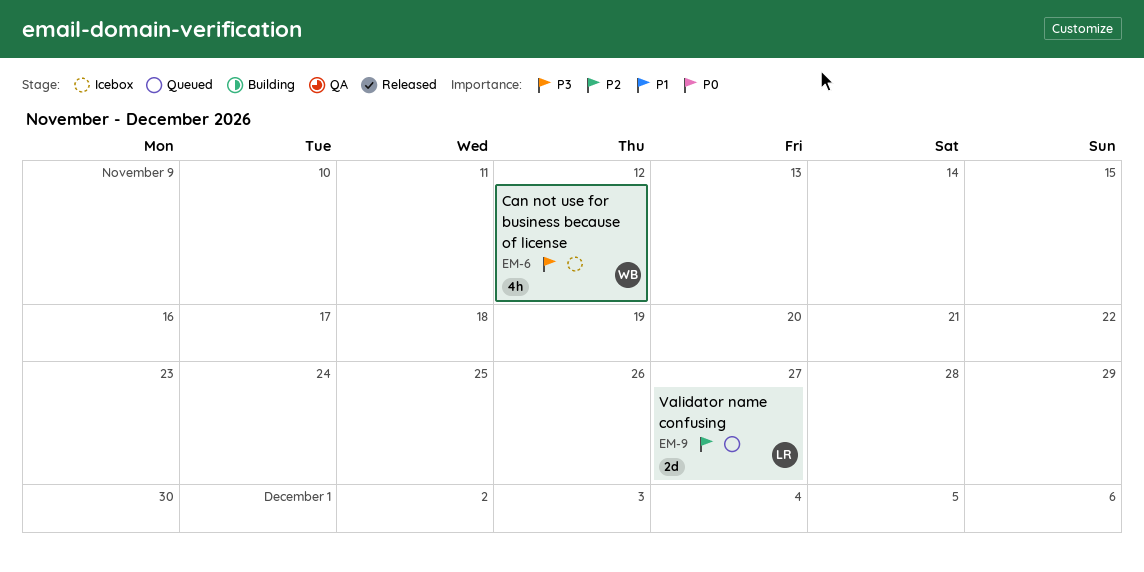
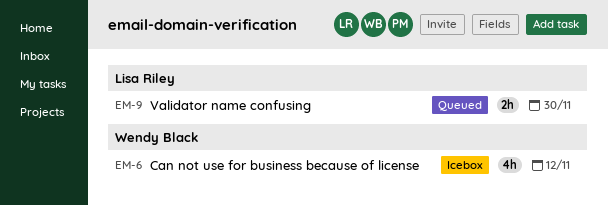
EM-9, estimate: 2d -> 2h
EM-9, due: Nov 27 -> Nov 30

